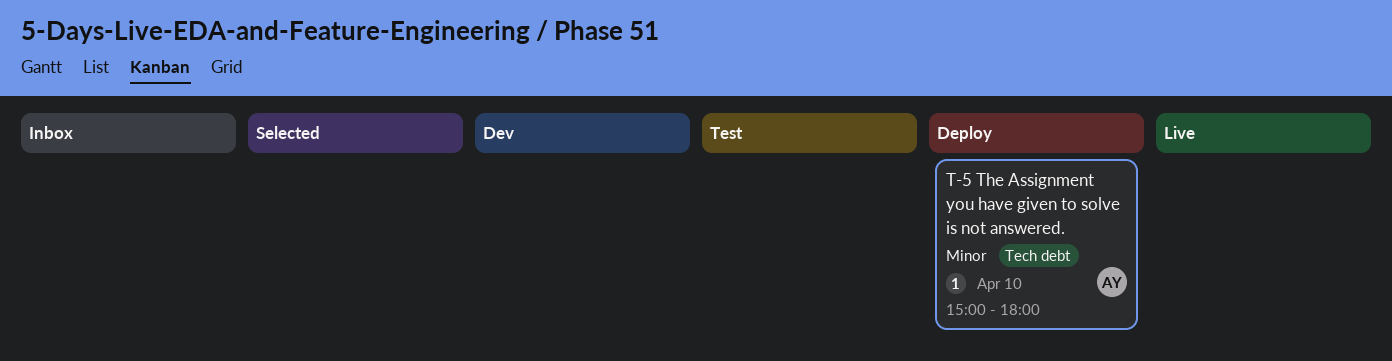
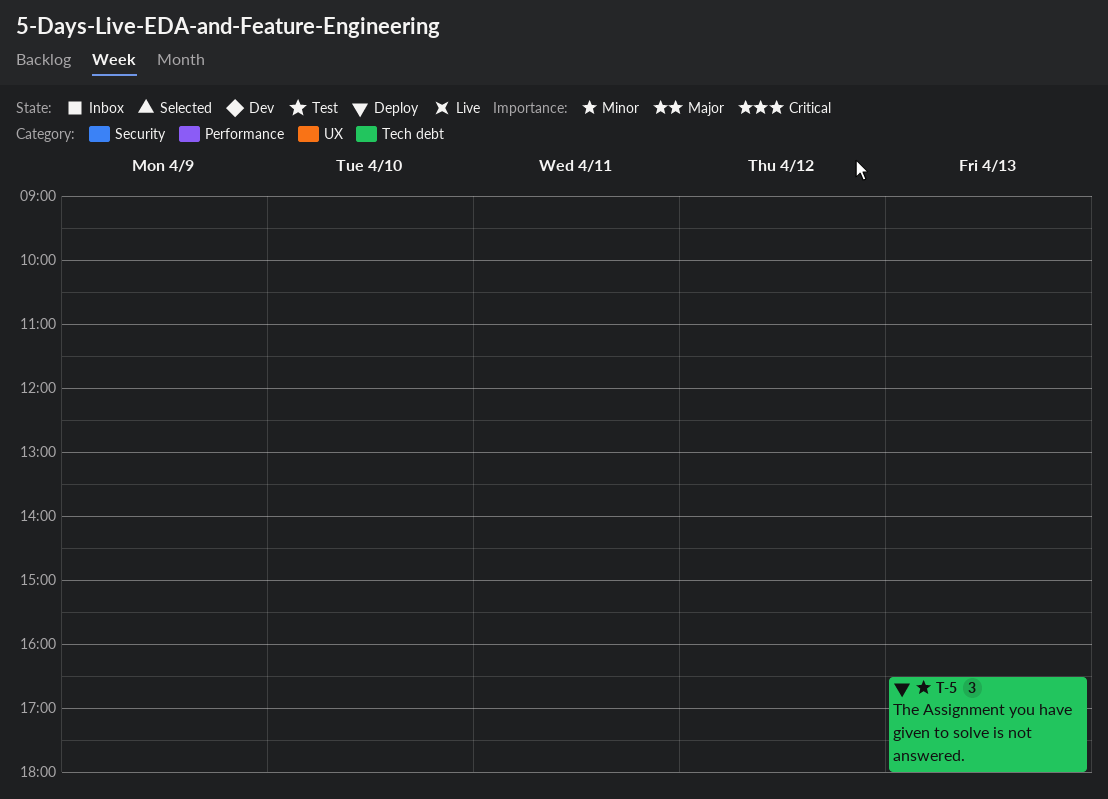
T-5, estimate: 1 -> 3
T-5, day: Apr 10 -> Apr 13
T-5, begins: 15:00 -> 16:30

